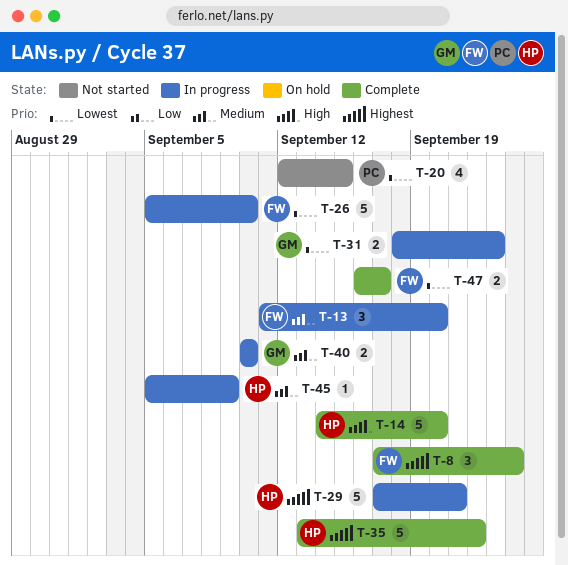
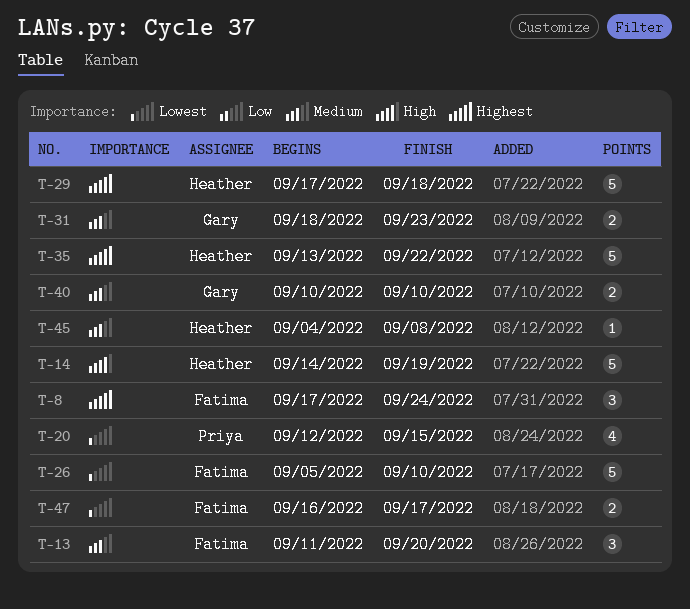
T-14, due: Sep 20 -> Sep 19
T-29, due: Sep 21 -> Sep 18
T-31, priority: Lowest -> Medium
T-45, start: Sep 5 -> Sep 4
T-45, due: Sep 9 -> Sep 8

